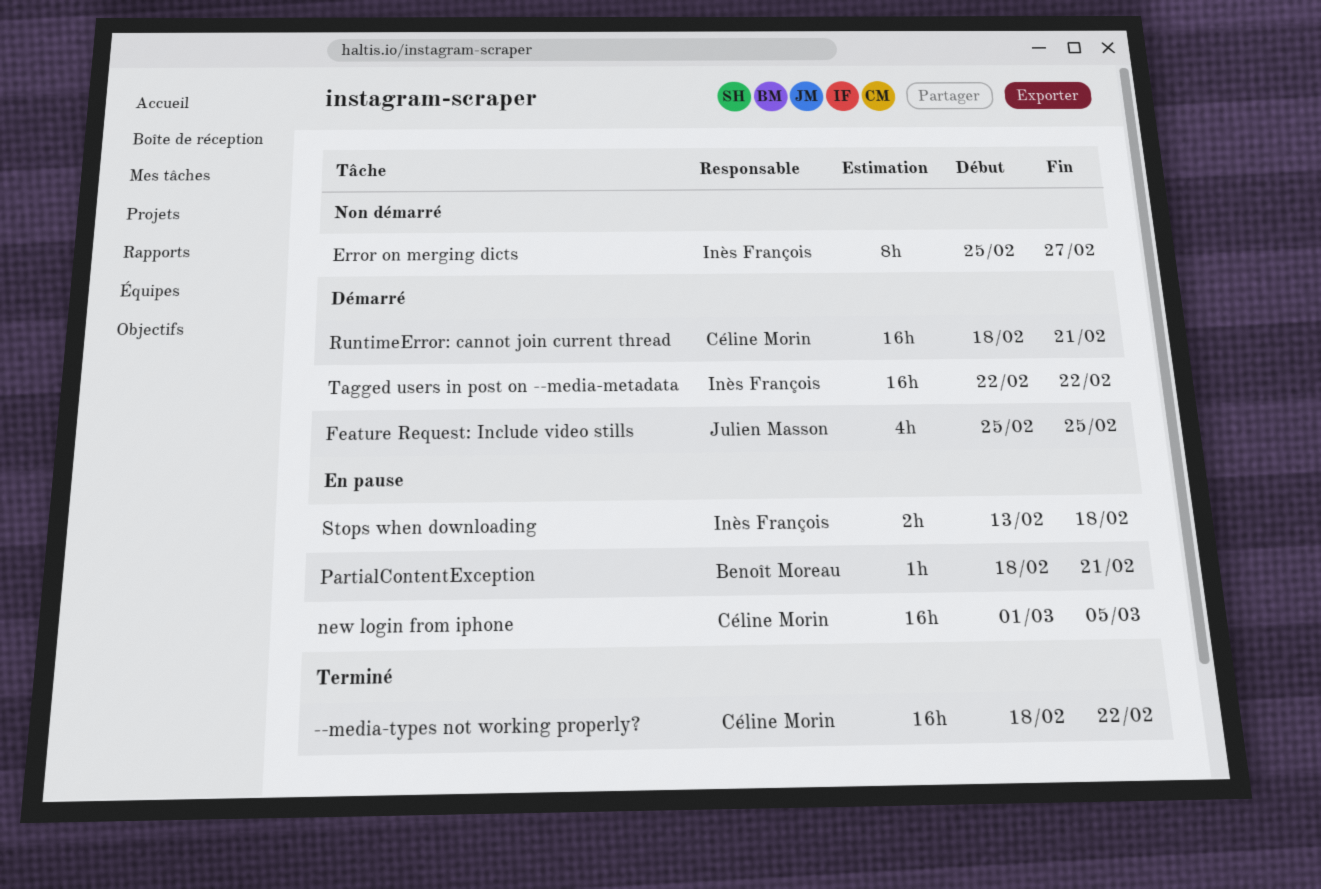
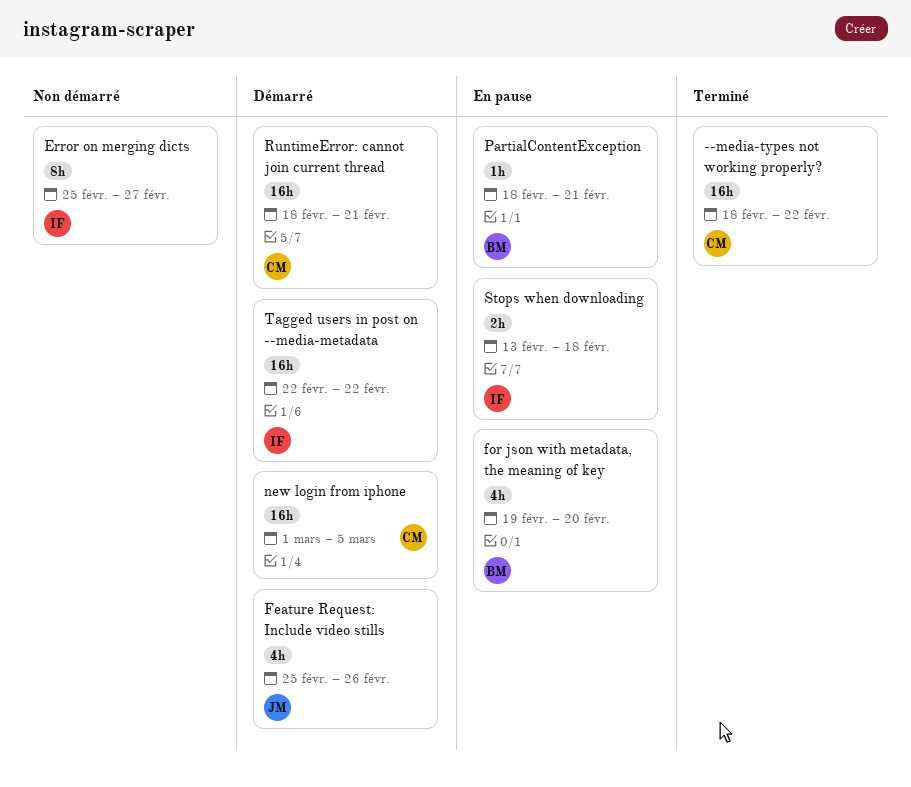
Feature Request: Include video stills, due: Feb 25 -> Feb 26
for json with metadata, the meaning of key: none -> present
new login from iphone, status: En pause -> Démarré

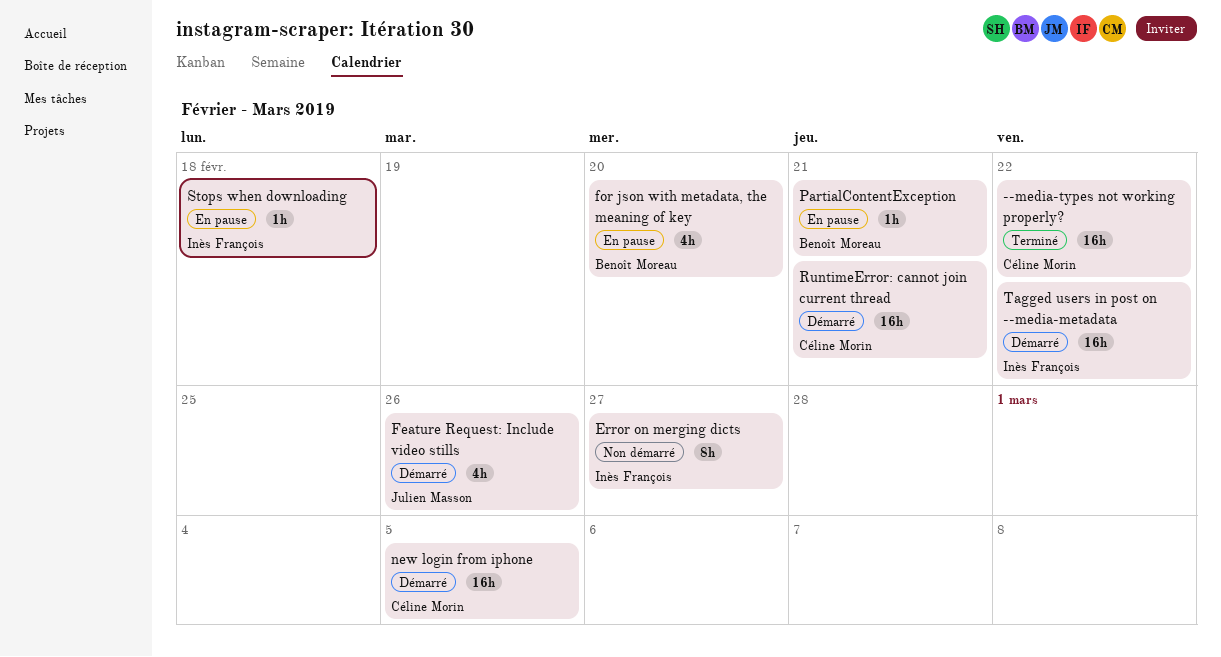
Stops when downloading, estimate: 2h -> 1h

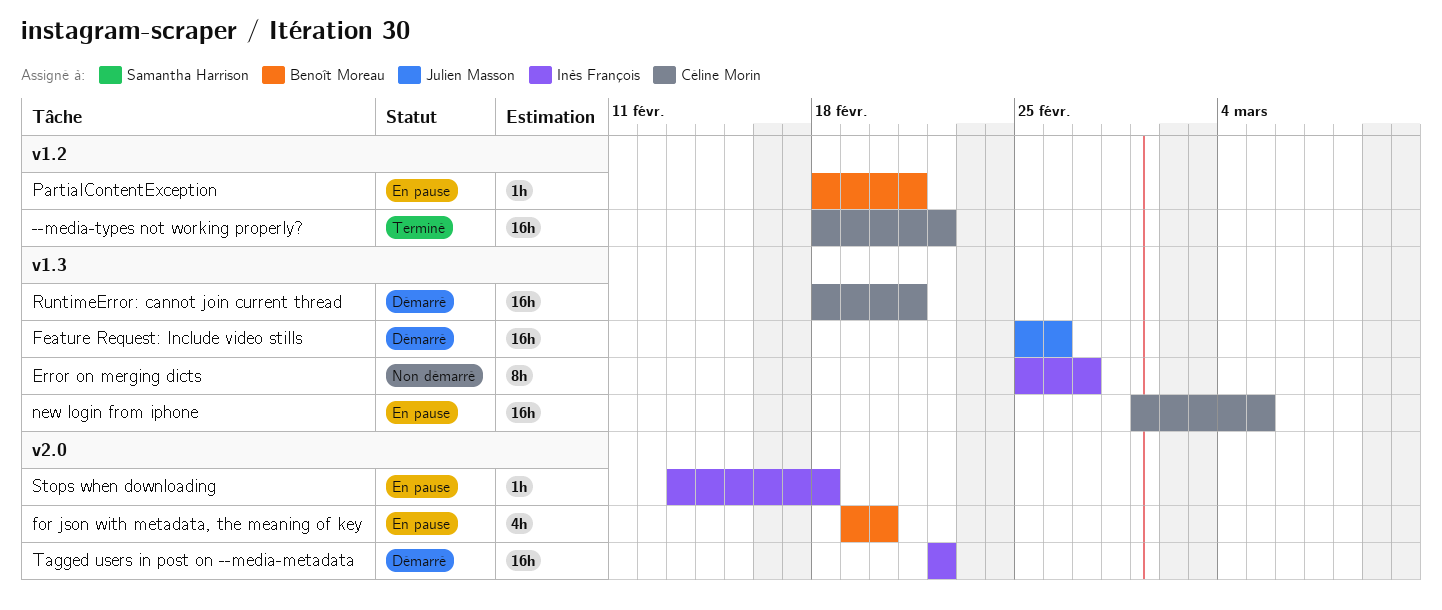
Feature Request: Include video stills, estimate: 4h -> 16h
new login from iphone, status: Démarré -> En pause

